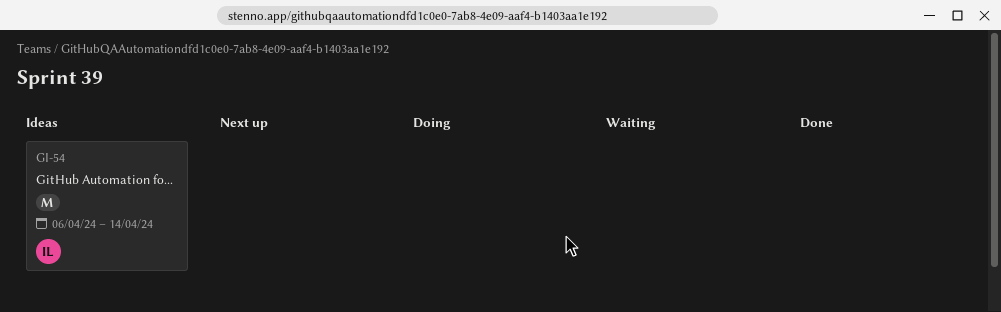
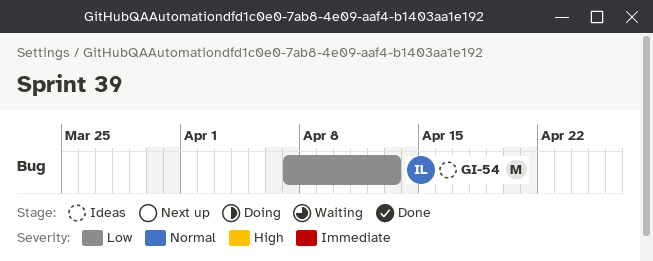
GI-54, start: Apr 6 -> Apr 7
GI-54, due: Apr 14 -> Apr 13

